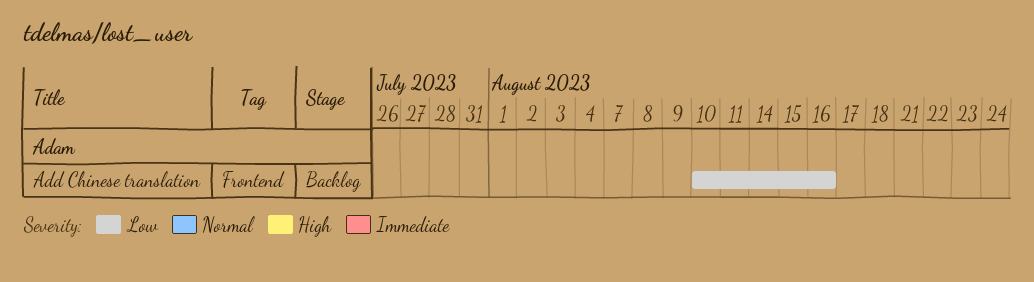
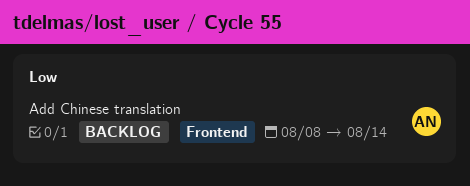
Add Chinese translation, start: Aug 10 -> Aug 8
Add Chinese translation, due: Aug 16 -> Aug 14

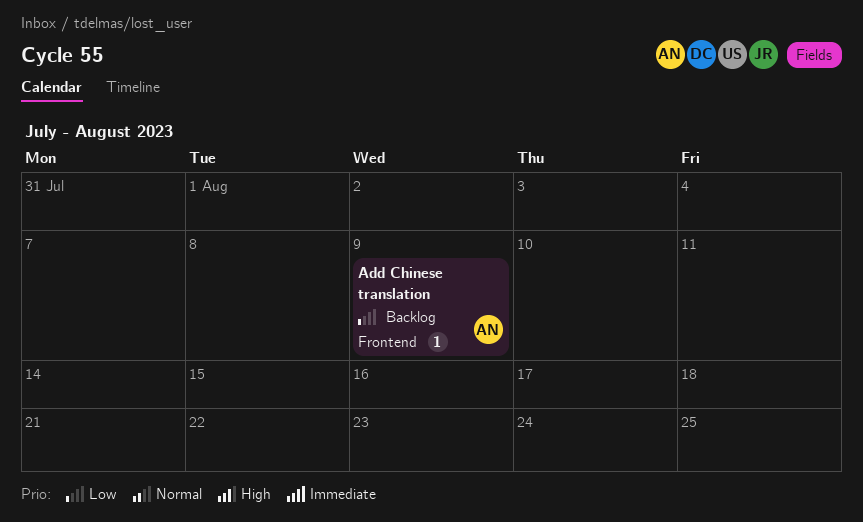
Add Chinese translation, due: Aug 14 -> Aug 9

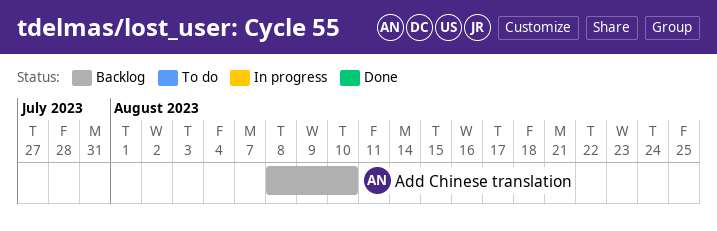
Add Chinese translation, due: Aug 9 -> Aug 10

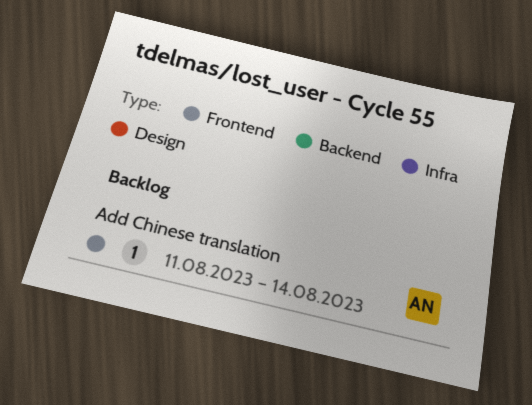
Add Chinese translation, start: Aug 8 -> Aug 11
Add Chinese translation, due: Aug 10 -> Aug 14

